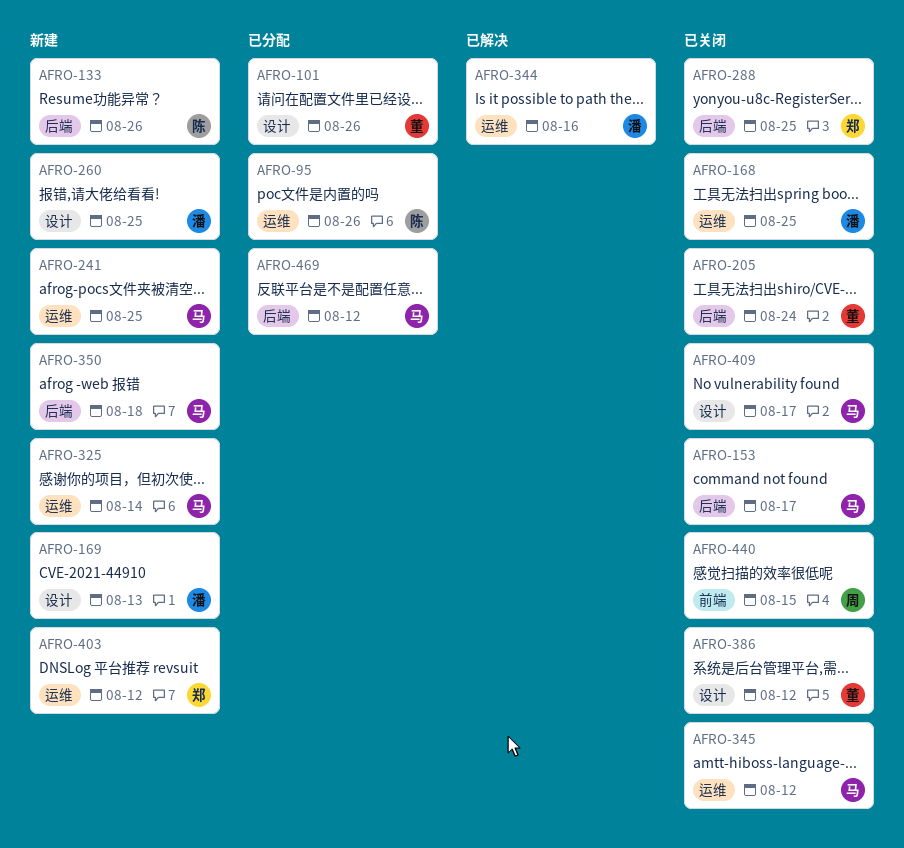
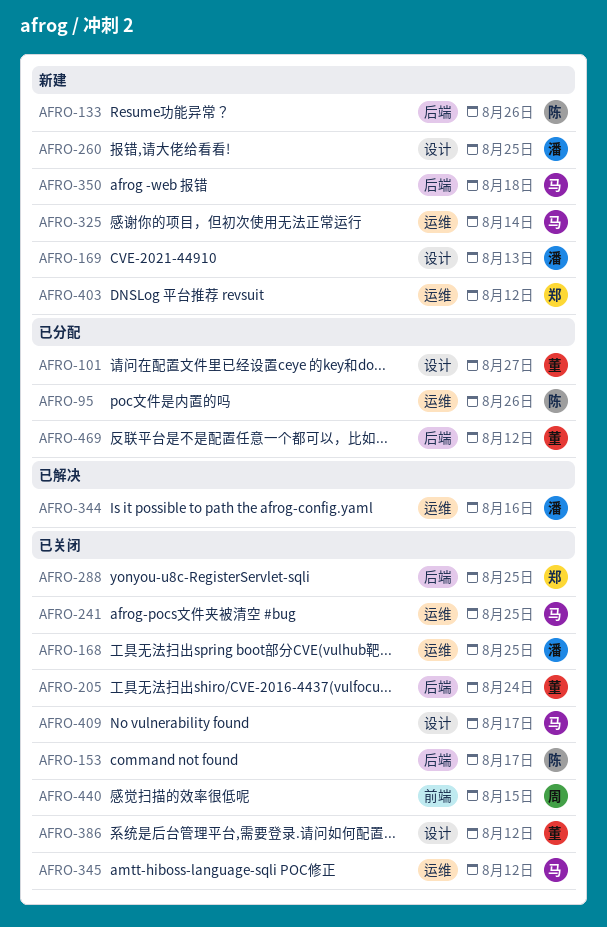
AFRO-101, due: Aug 26 -> Aug 27
AFRO-153, owner: 马 -> 陈
AFRO-241, status: 新建 -> 已关闭
AFRO-469, owner: 马 -> 董

